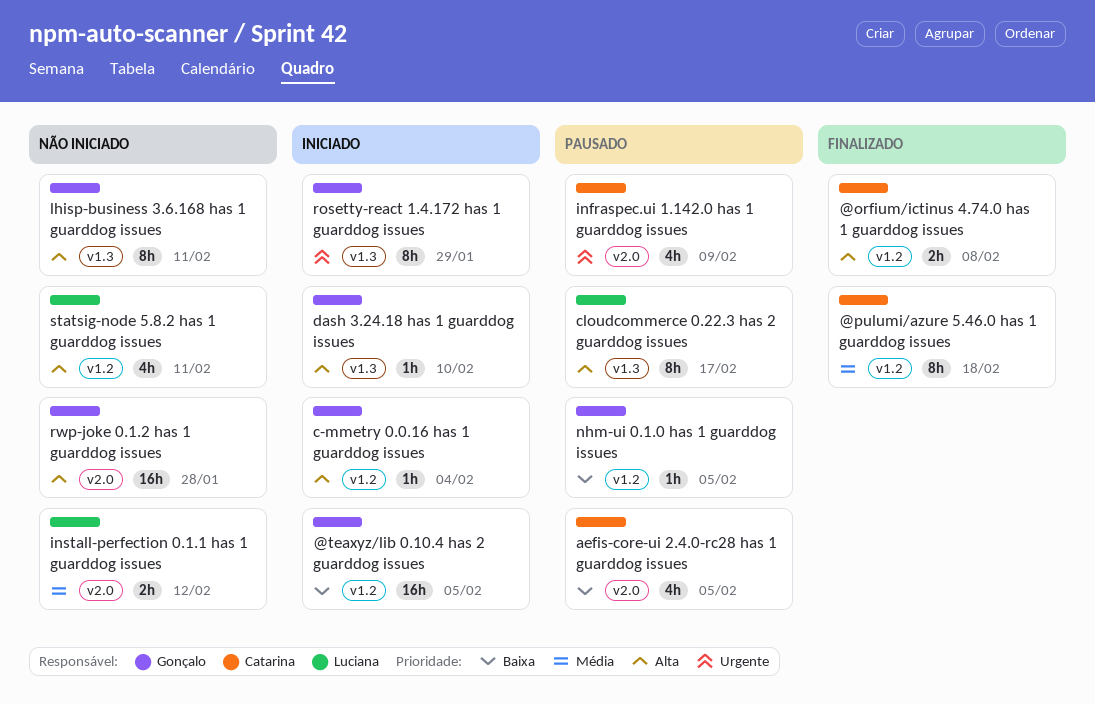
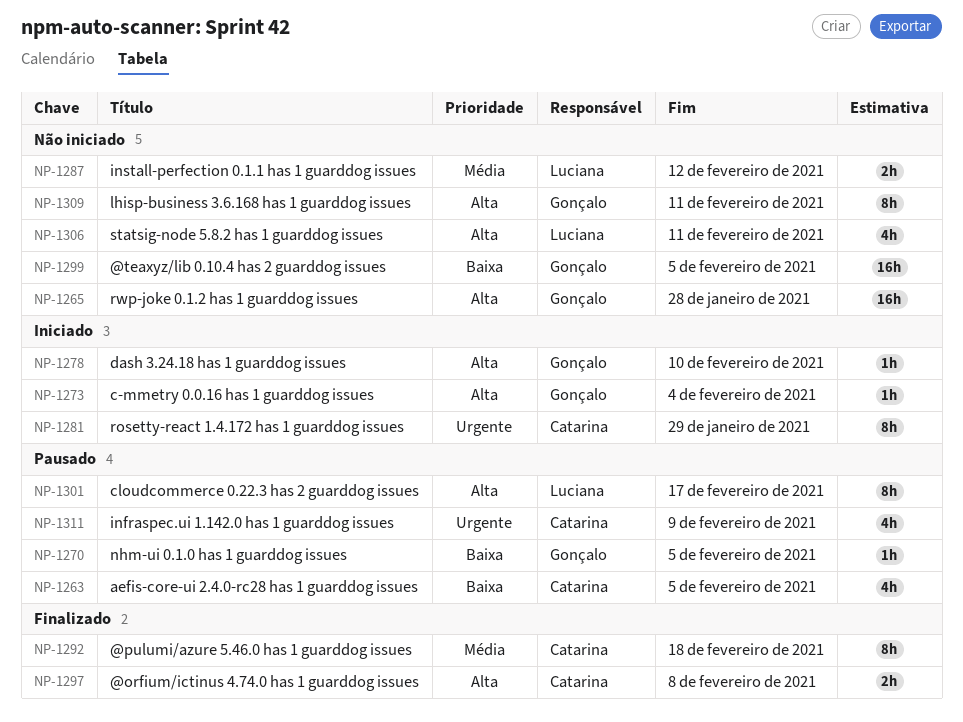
@teaxyz/lib 0.10.4 has 2 guarddog issues, status: Iniciado -> Não iniciado
rosetty-react 1.4.172 has 1 guarddog issues, owner: Gonçalo -> Catarina

